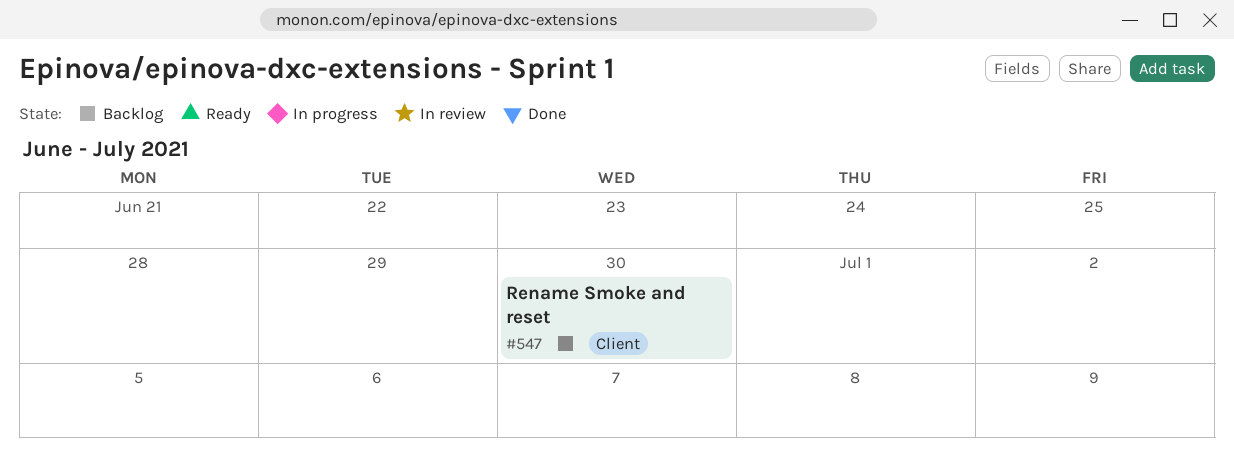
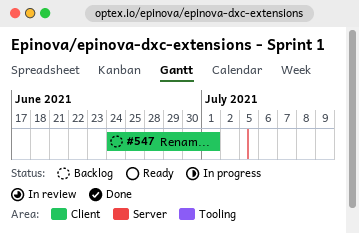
#547, due: Jun 30 -> Jul 1

